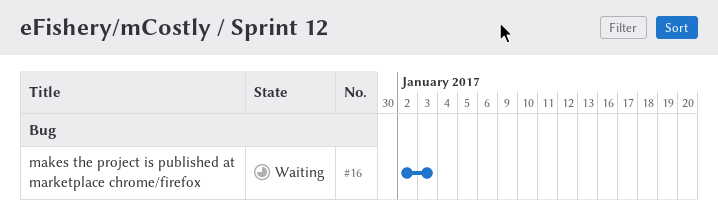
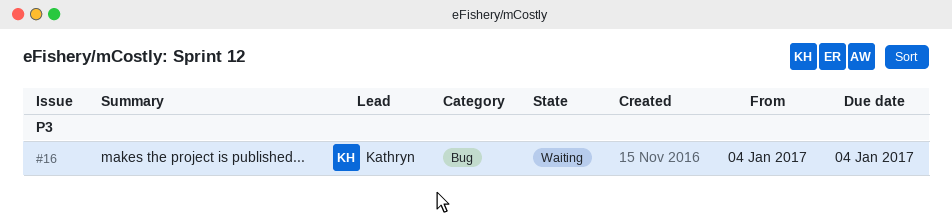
#16, start: Jan 2 -> Jan 4
#16, due: Jan 3 -> Jan 4

